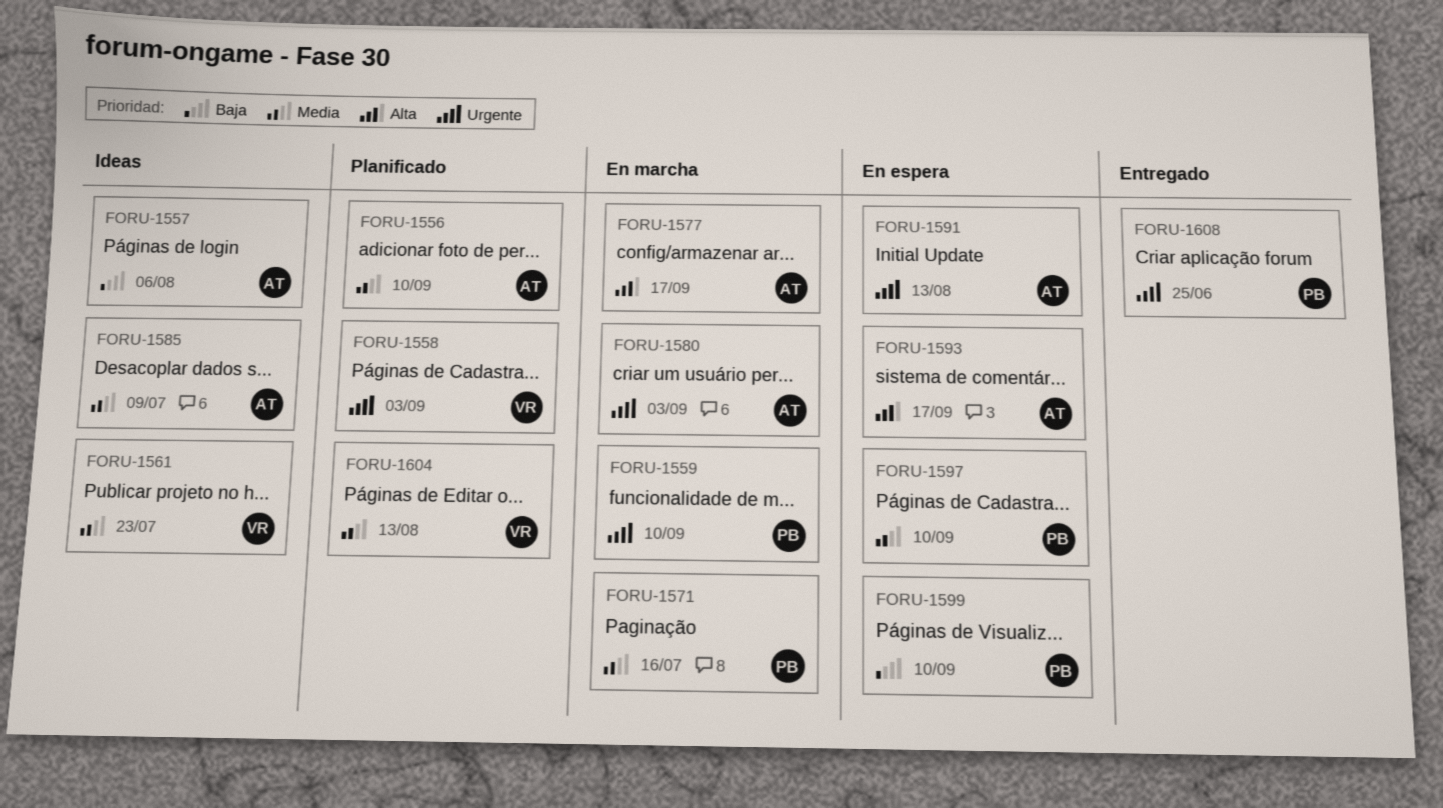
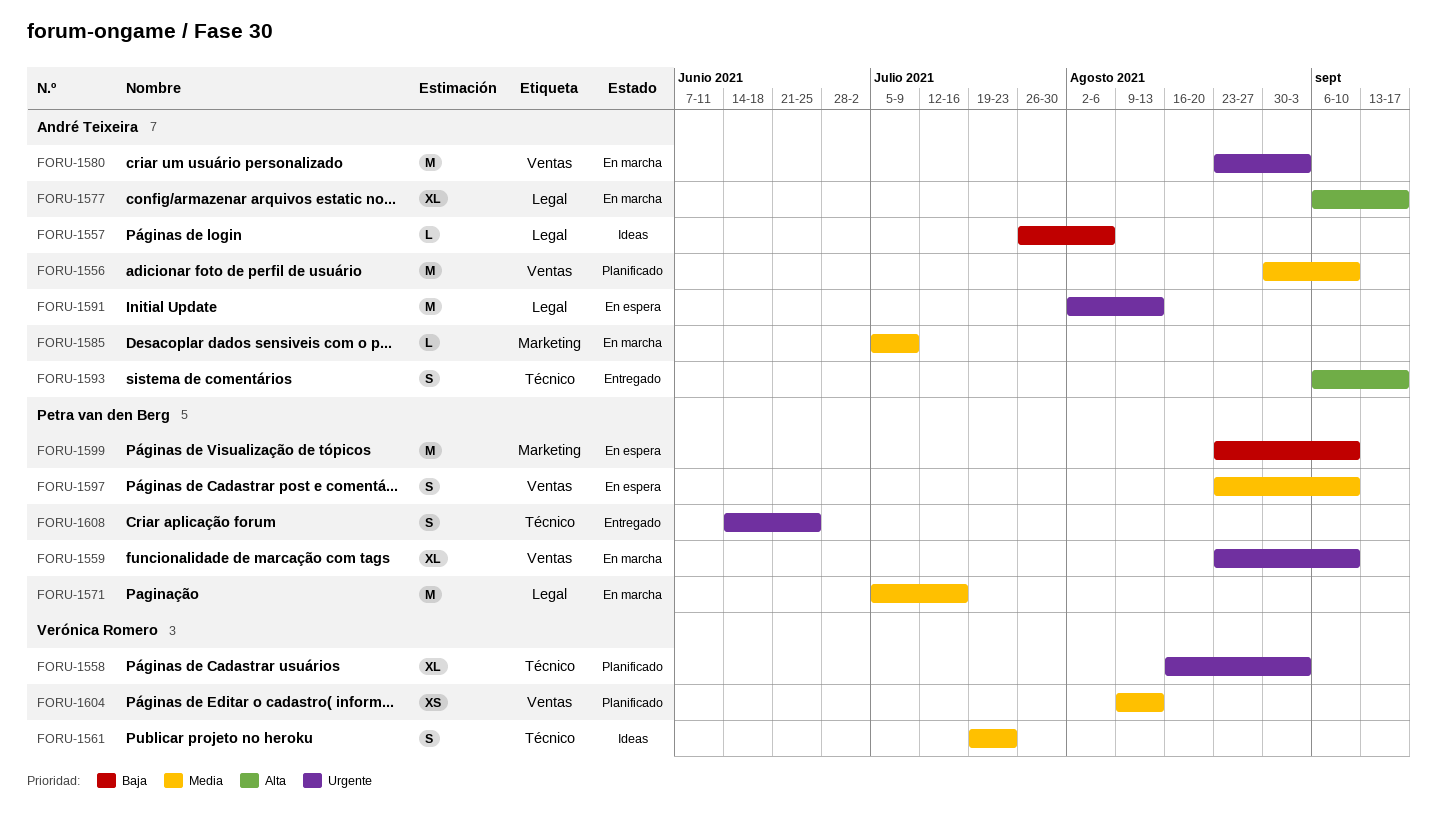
FORU-1585, status: Ideas -> En marcha
FORU-1593, status: En espera -> Entregado

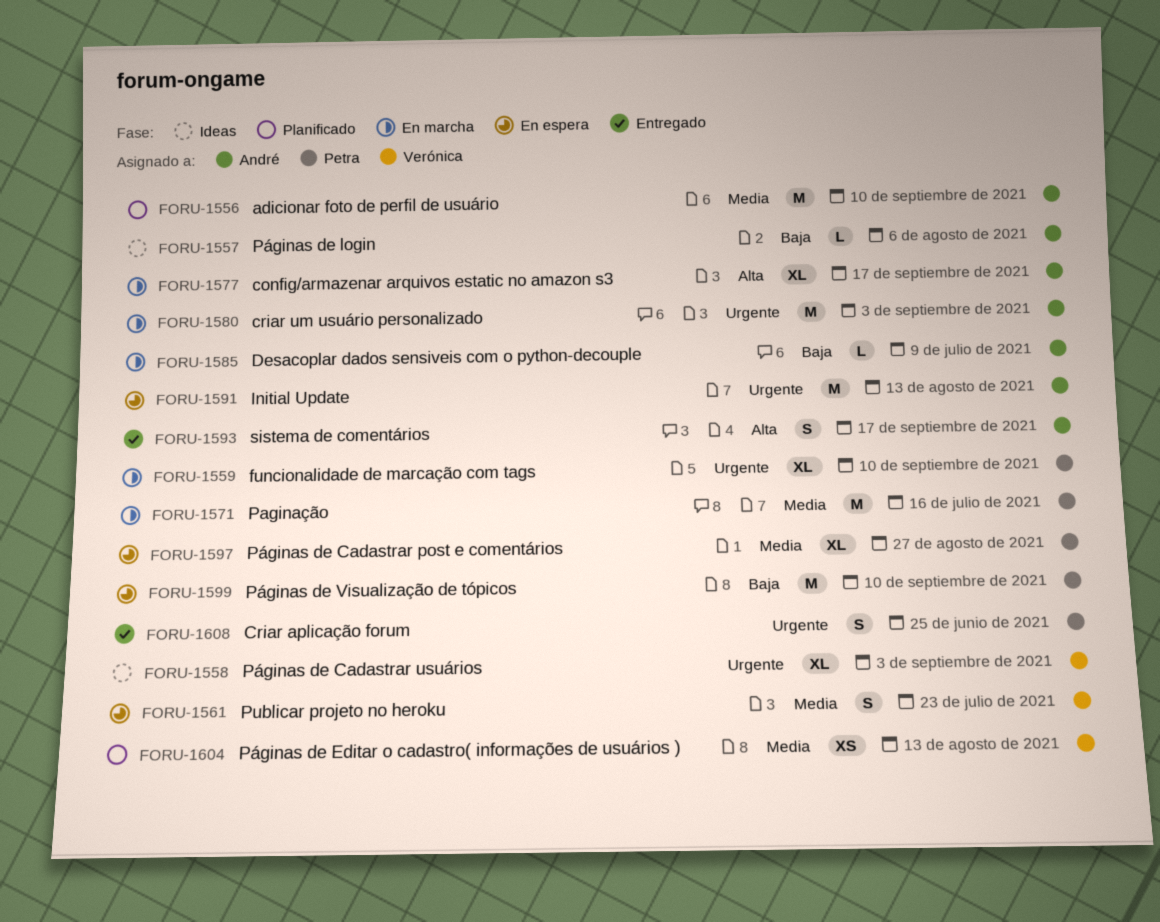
FORU-1558, status: Planificado -> Ideas
FORU-1561, status: Ideas -> En espera
FORU-1585, priority: Media -> Baja
FORU-1597, estimate: S -> XL
FORU-1597, due: Sep 10 -> Aug 27

